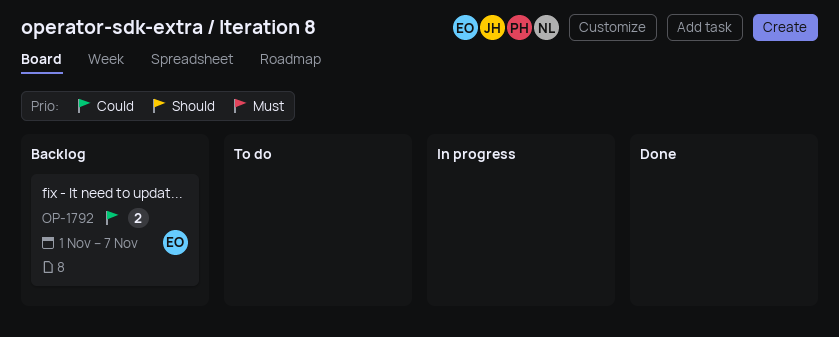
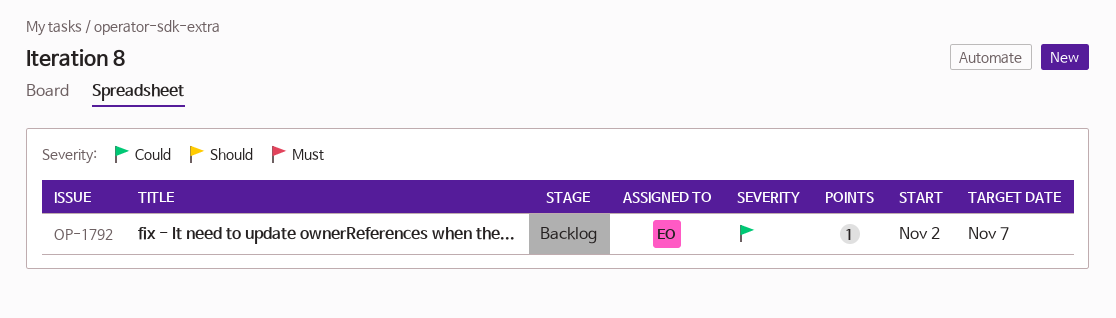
OP-1792, estimate: 2 -> 1
OP-1792, start: Nov 1 -> Nov 2

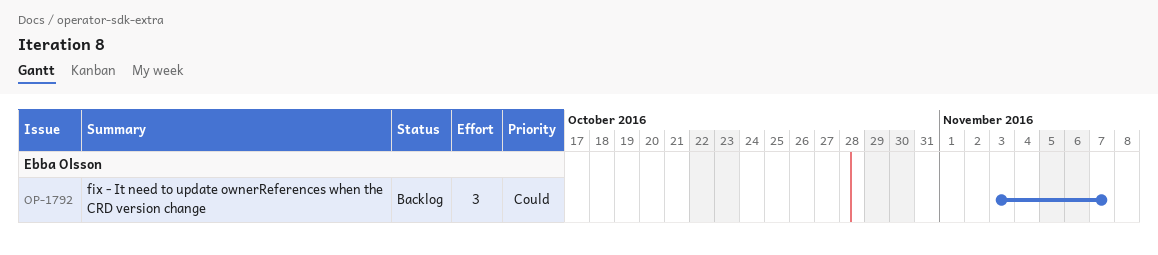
OP-1792, estimate: 1 -> 3
OP-1792, start: Nov 2 -> Nov 3

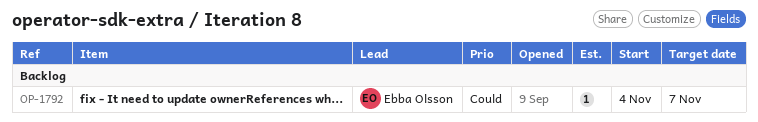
OP-1792, estimate: 3 -> 1
OP-1792, start: Nov 3 -> Nov 4

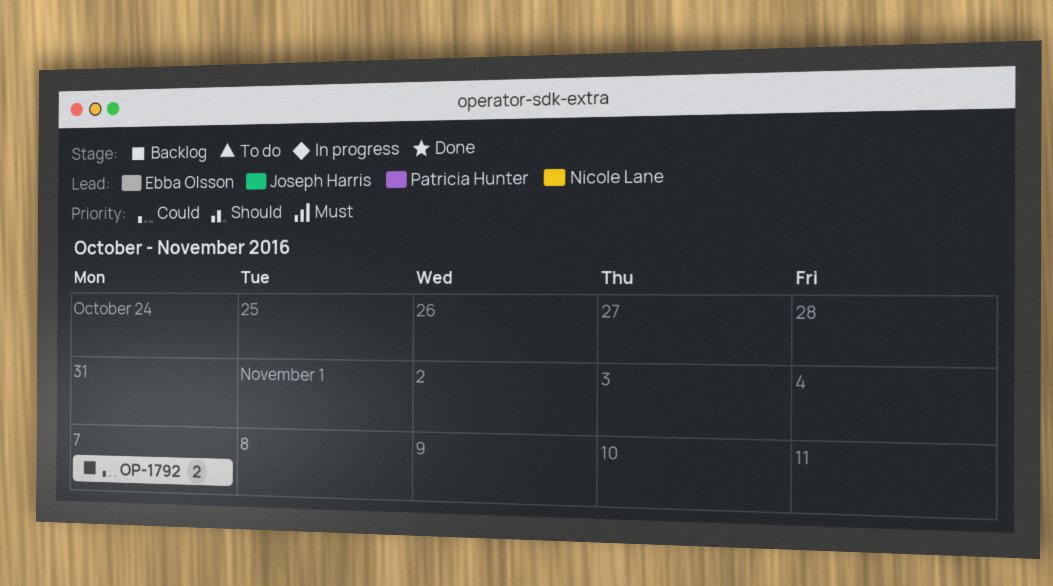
OP-1792, estimate: 1 -> 2
OP-1792, start: Nov 4 -> Nov 7

